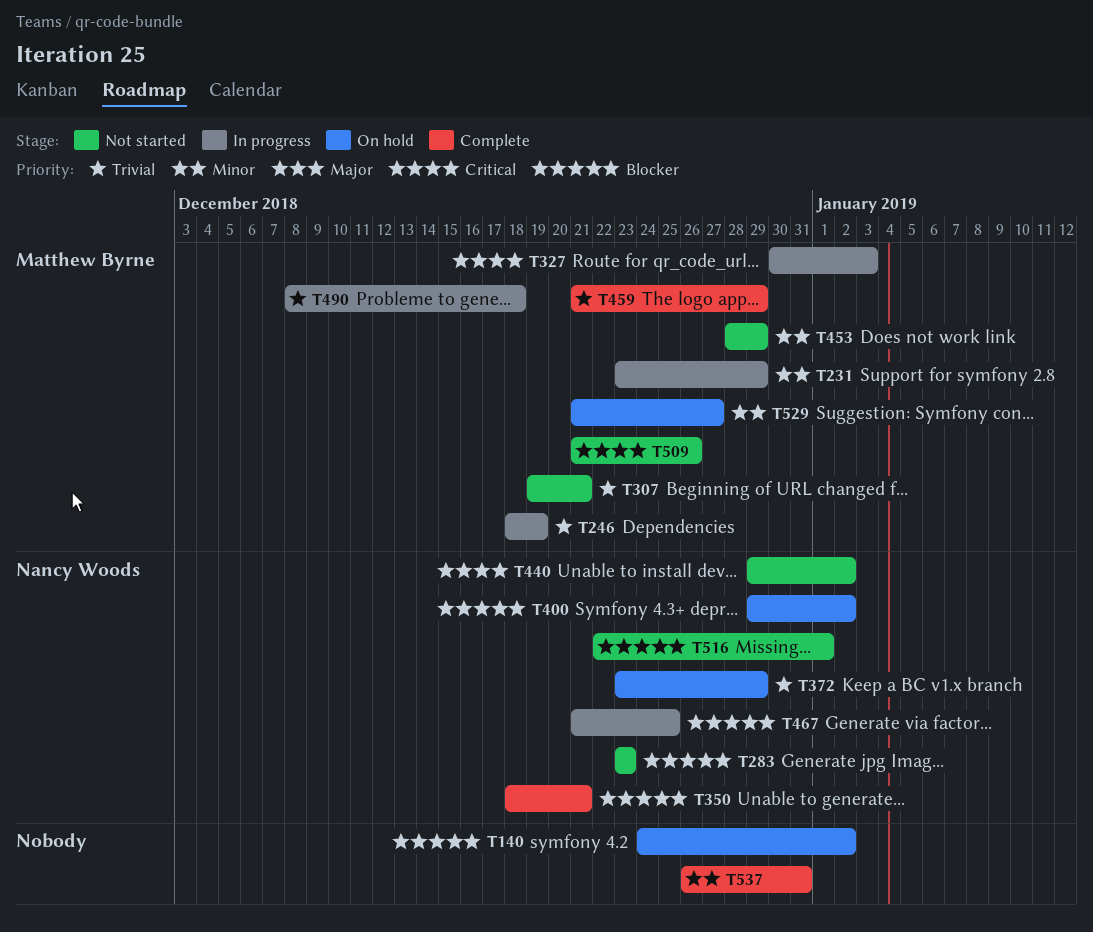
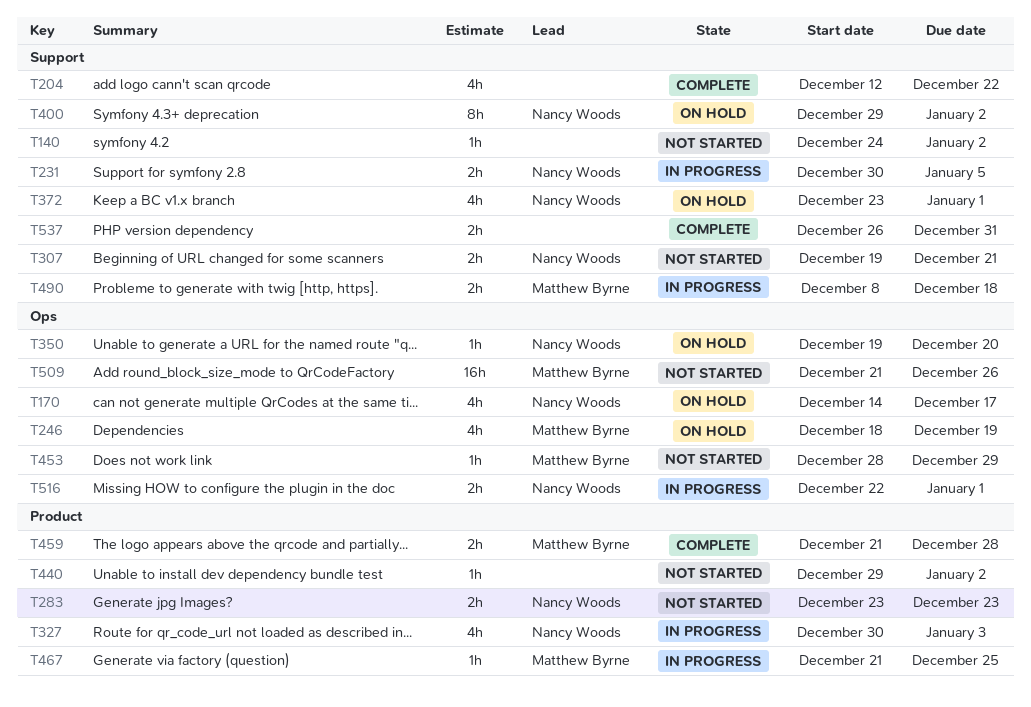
T140, status: On hold -> Not started
T170: none -> present
T204: none -> present
T231, owner: Matthew Byrne -> Nancy Woods
T231, start: Dec 23 -> Dec 30
T231, due: Dec 29 -> Jan 5
T246, status: In progress -> On hold
T307, owner: Matthew Byrne -> Nancy Woods
T327, owner: Matthew Byrne -> Nancy Woods
T350, status: Complete -> On hold
T350, start: Dec 18 -> Dec 19
T350, due: Dec 21 -> Dec 20
T372, due: Dec 29 -> Jan 1
T440, owner: Nancy Woods -> none
T459, due: Dec 29 -> Dec 28
T467, owner: Nancy Woods -> Matthew Byrne
T516, status: Not started -> In progress
T529: present -> none

